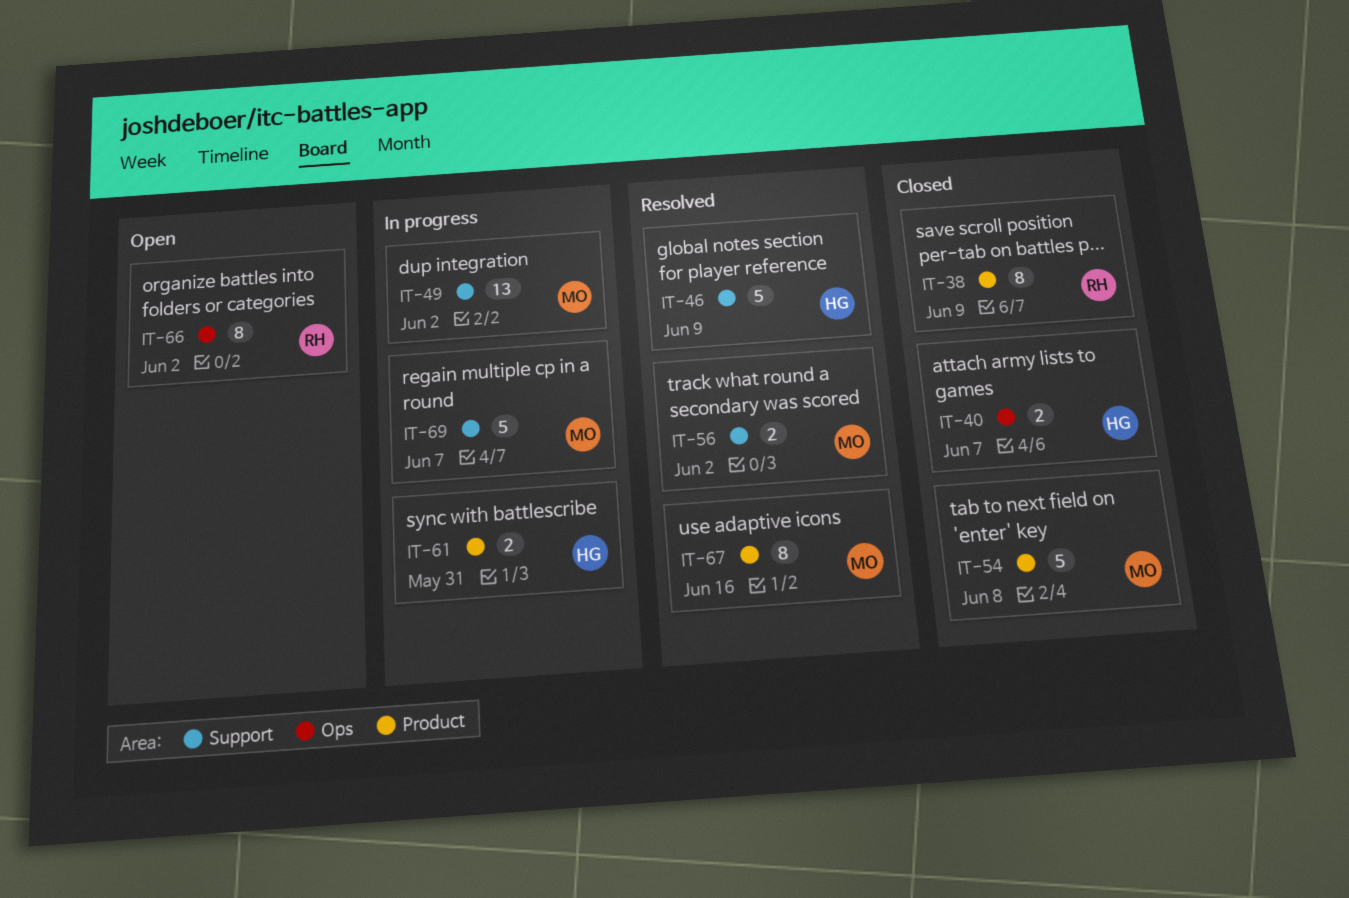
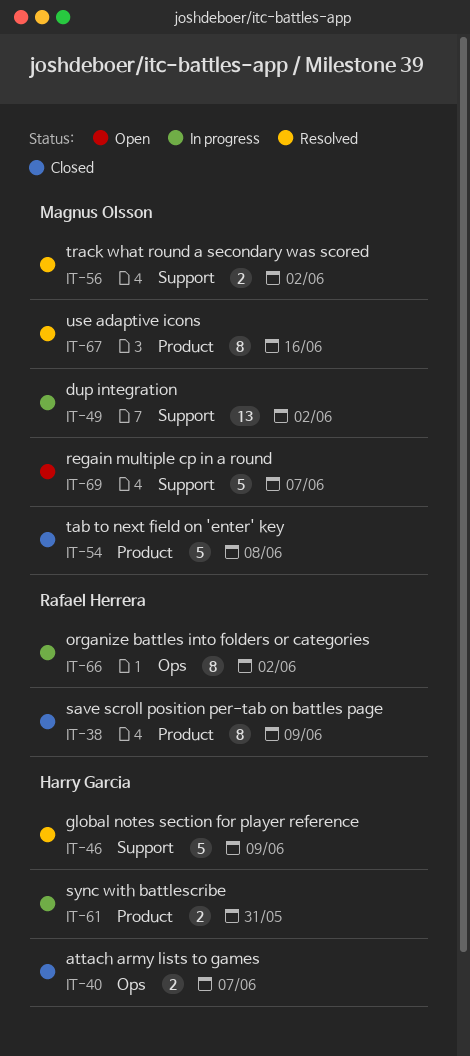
IT-66, status: Open -> In progress
IT-69, status: In progress -> Open

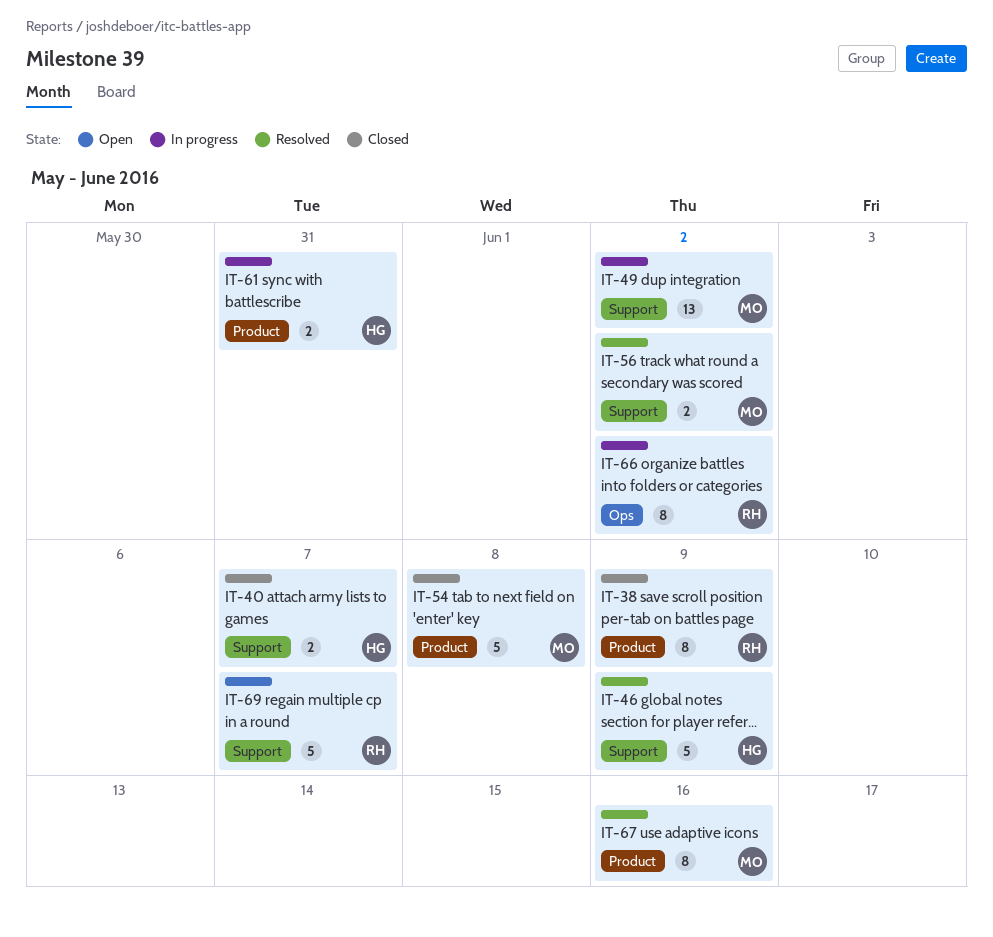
IT-40, label: Ops -> Support
IT-69, owner: Magnus Olsson -> Rafael Herrera

